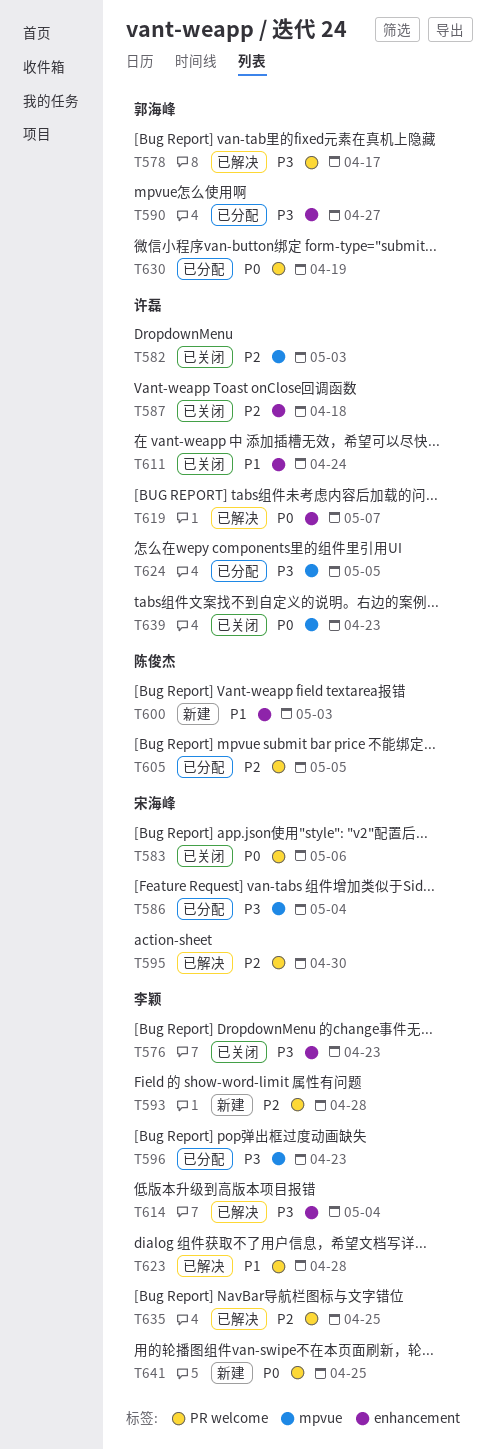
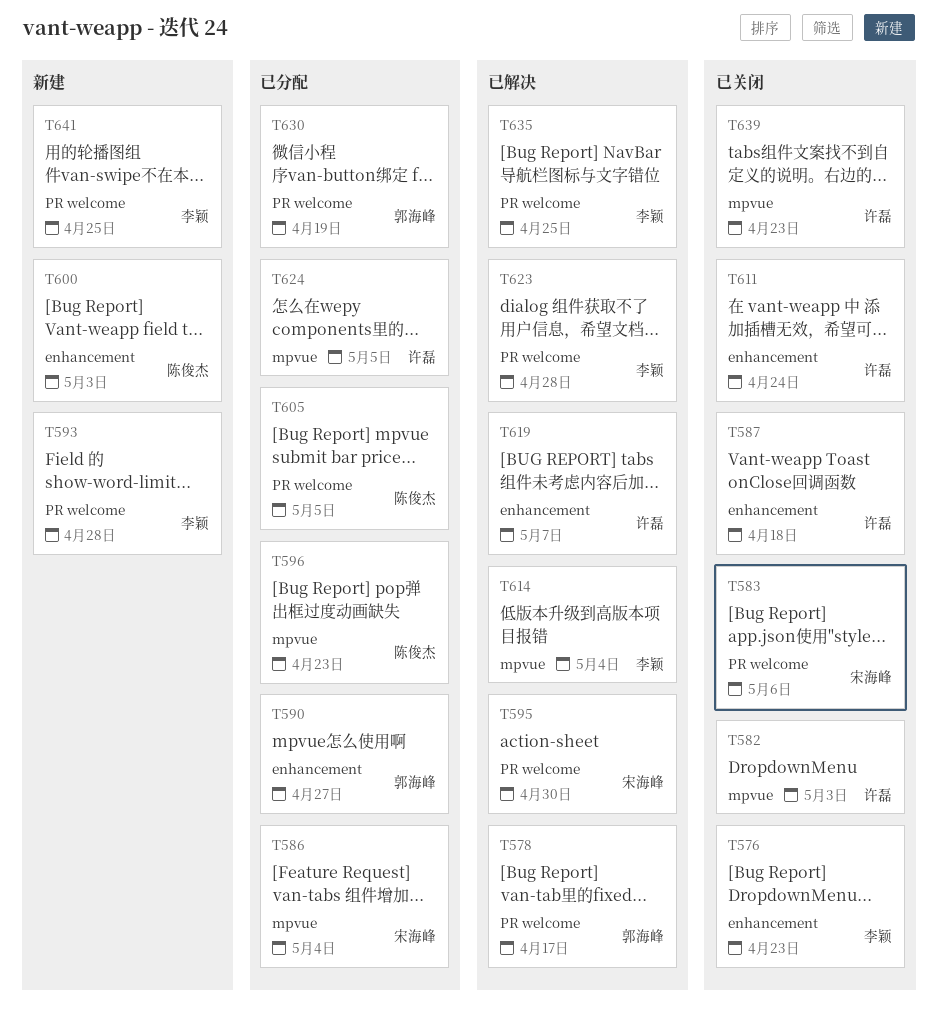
T596, owner: 李颖 -> 陈俊杰
T614, label: enhancement -> mpvue

